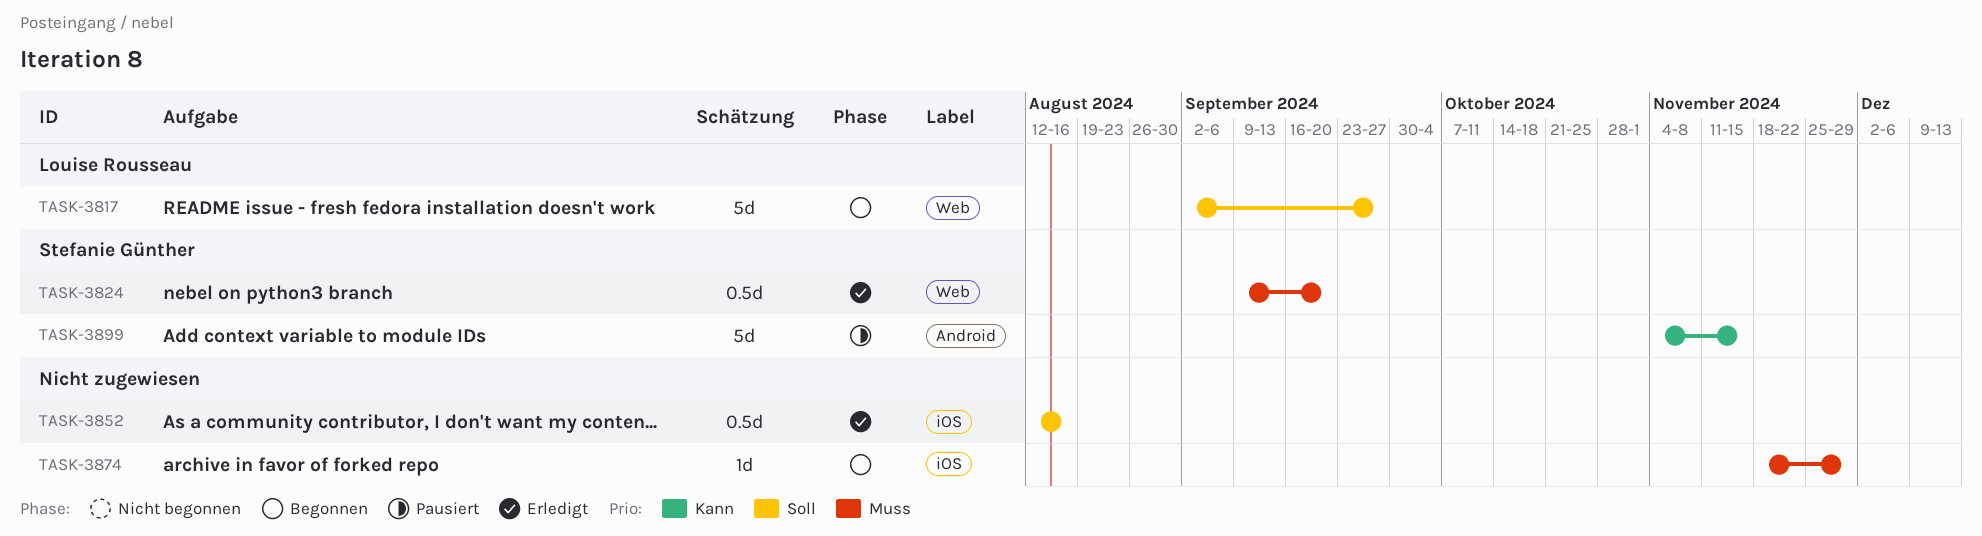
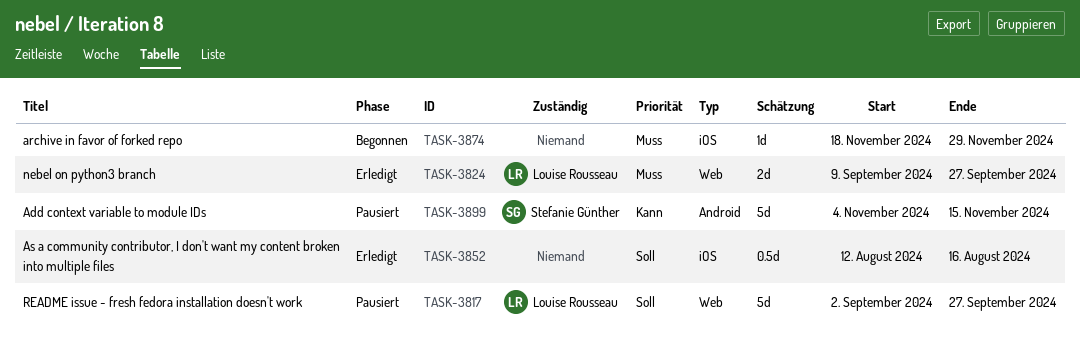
TASK-3817, status: Begonnen -> Pausiert
TASK-3824, owner: Stefanie Günther -> Louise Rousseau
TASK-3824, estimate: 0.5d -> 2d
TASK-3824, due: Sep 20 -> Sep 27

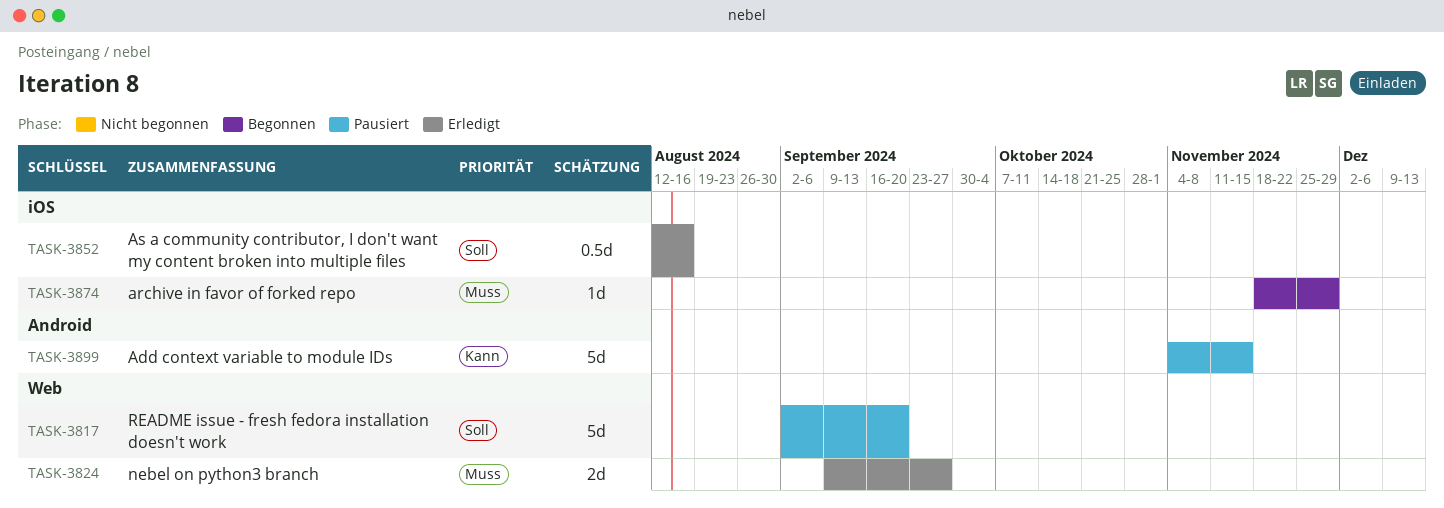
TASK-3817, due: Sep 27 -> Sep 20

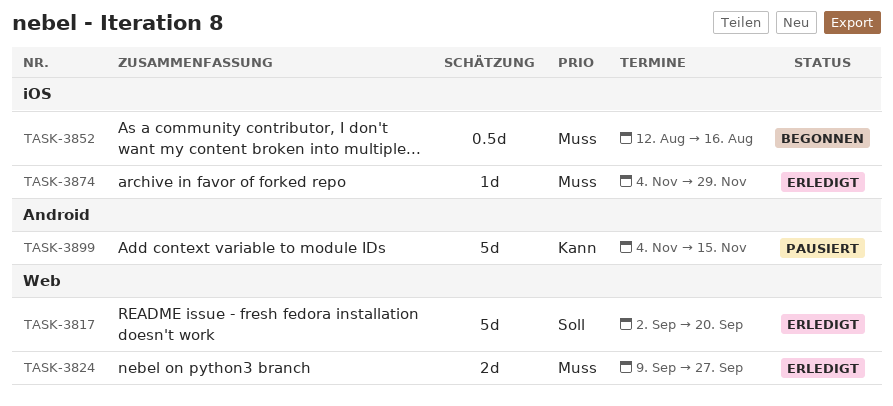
TASK-3817, status: Pausiert -> Erledigt
TASK-3852, status: Erledigt -> Begonnen
TASK-3852, priority: Soll -> Muss
TASK-3874, status: Begonnen -> Erledigt
TASK-3874, start: Nov 18 -> Nov 4

